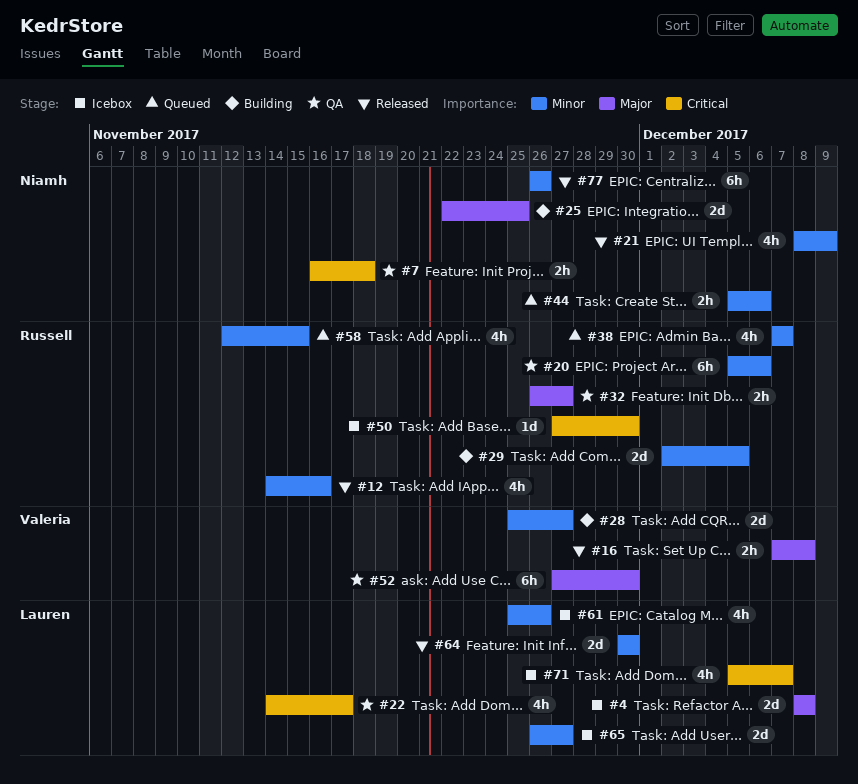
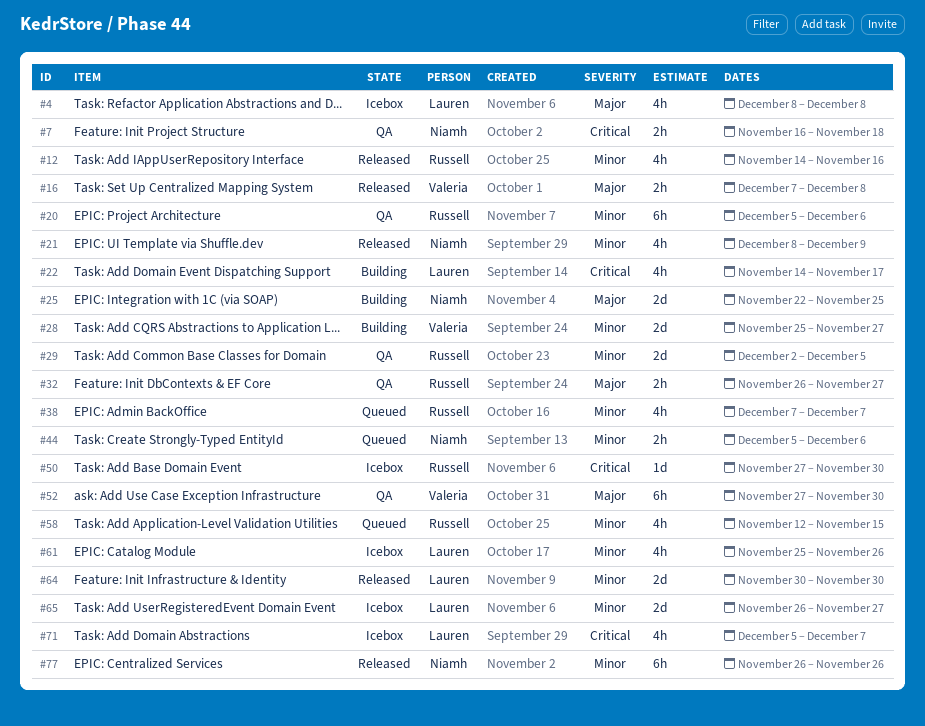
#4, estimate: 2d -> 4h
#22, status: QA -> Building
#29, status: Building -> QA

